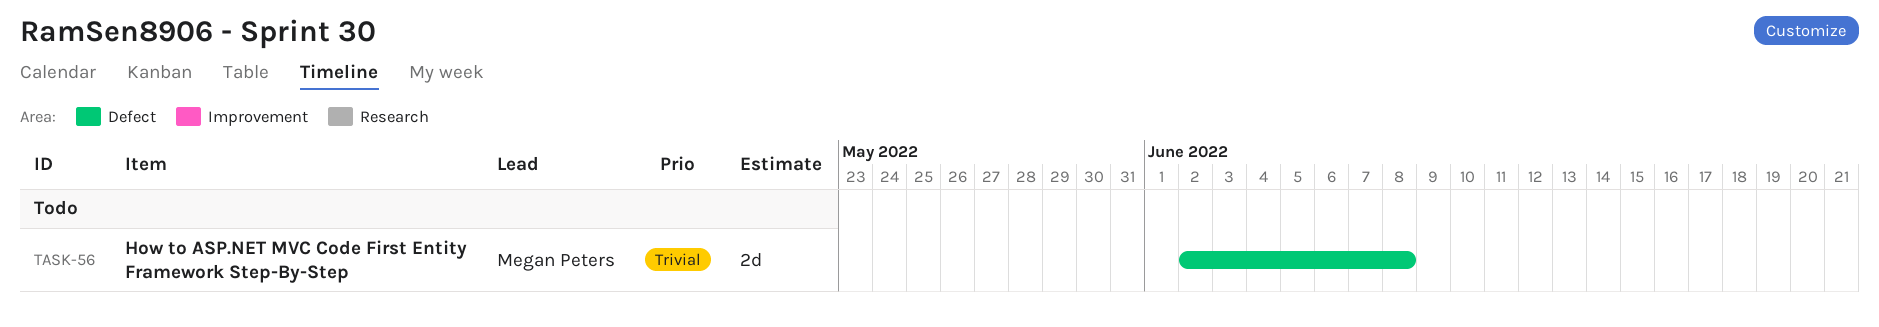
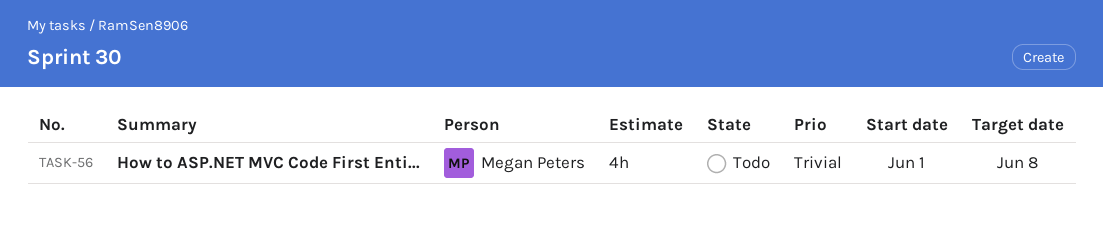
TASK-56, estimate: 2d -> 4h
TASK-56, start: Jun 2 -> Jun 1

